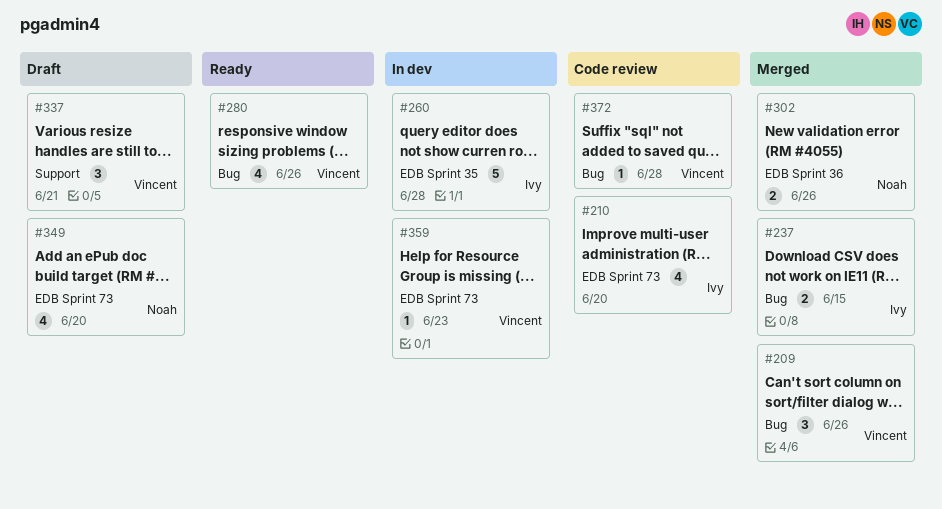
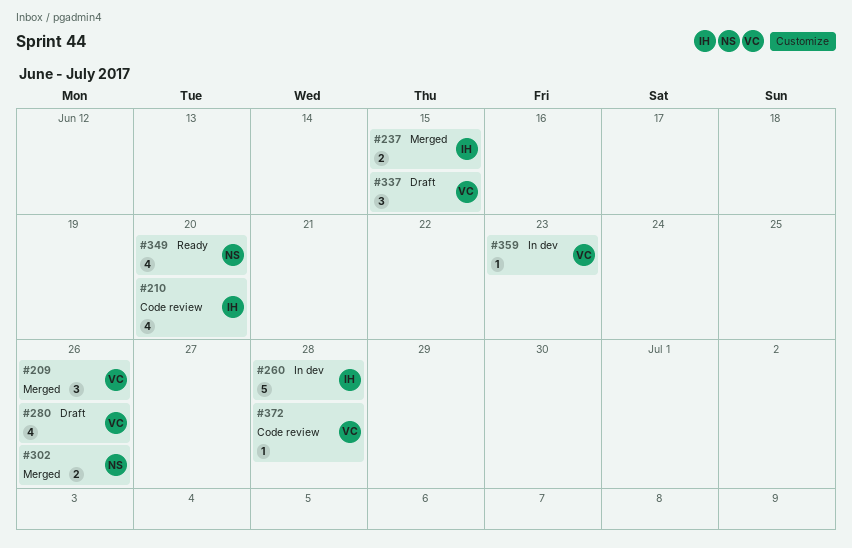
#280, status: Ready -> Draft
#337, due: Jun 21 -> Jun 15
#349, status: Draft -> Ready

